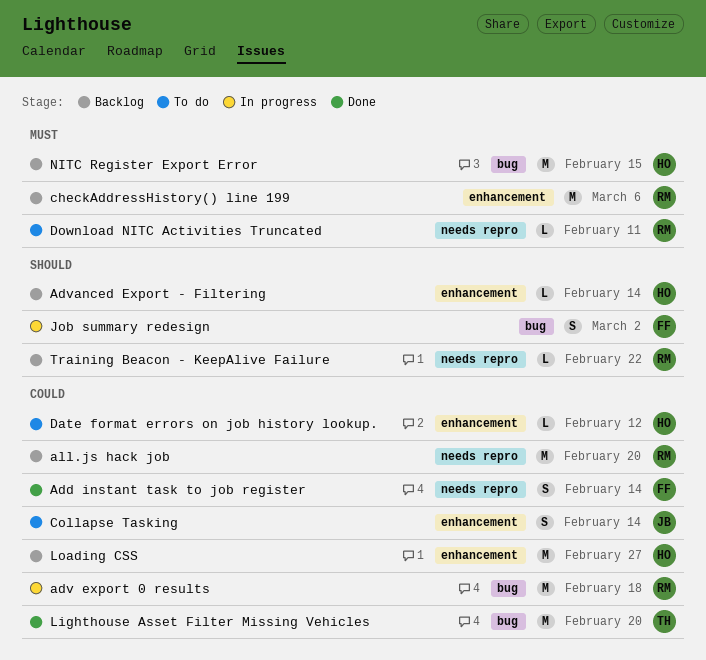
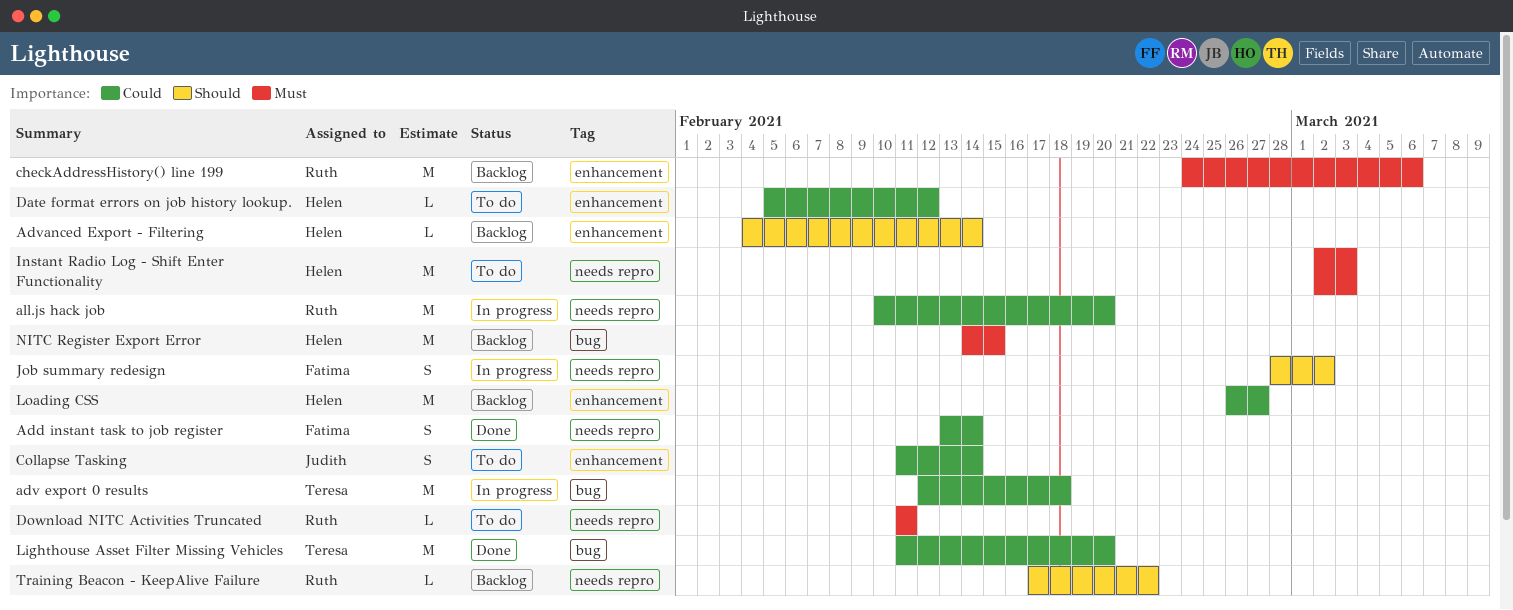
adv export 0 results, owner: Ruth -> Teresa
all.js hack job, status: Backlog -> In progress
Instant Radio Log - Shift Enter Functionality: none -> present
Job summary redesign, label: bug -> needs repro

